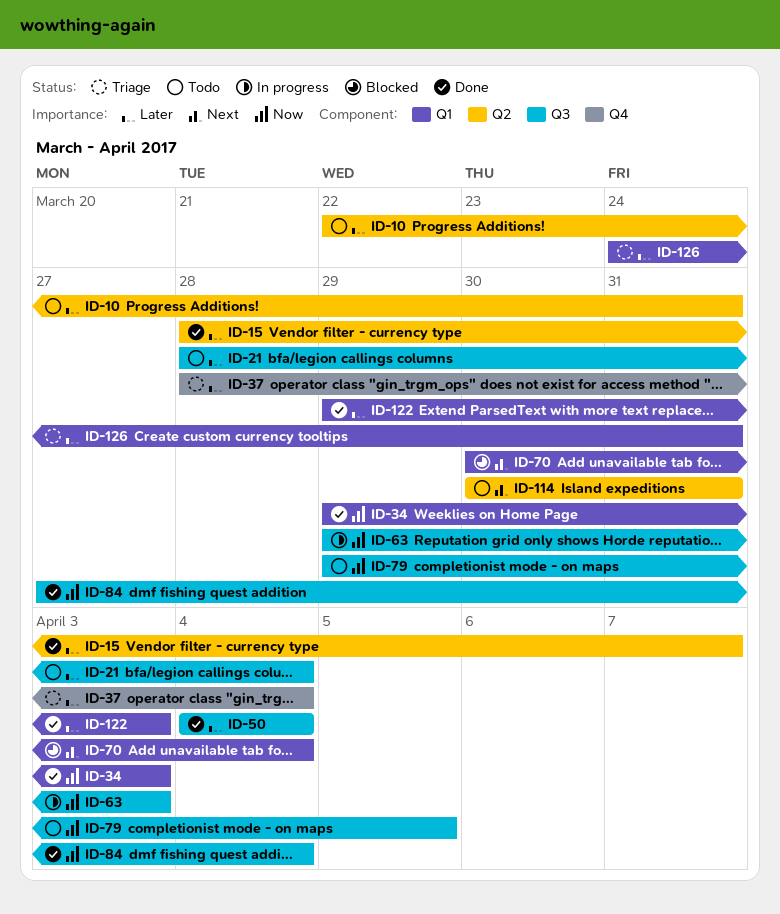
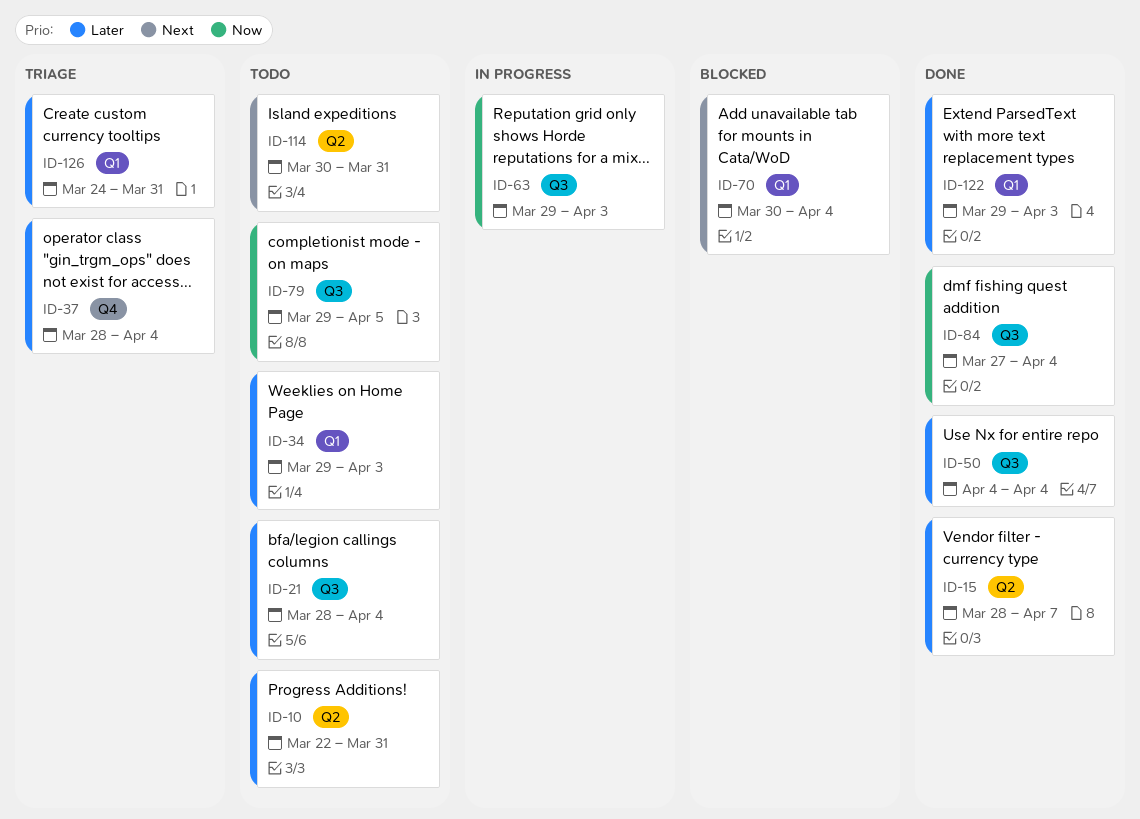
ID-34, status: Done -> Todo
ID-34, priority: Now -> Later

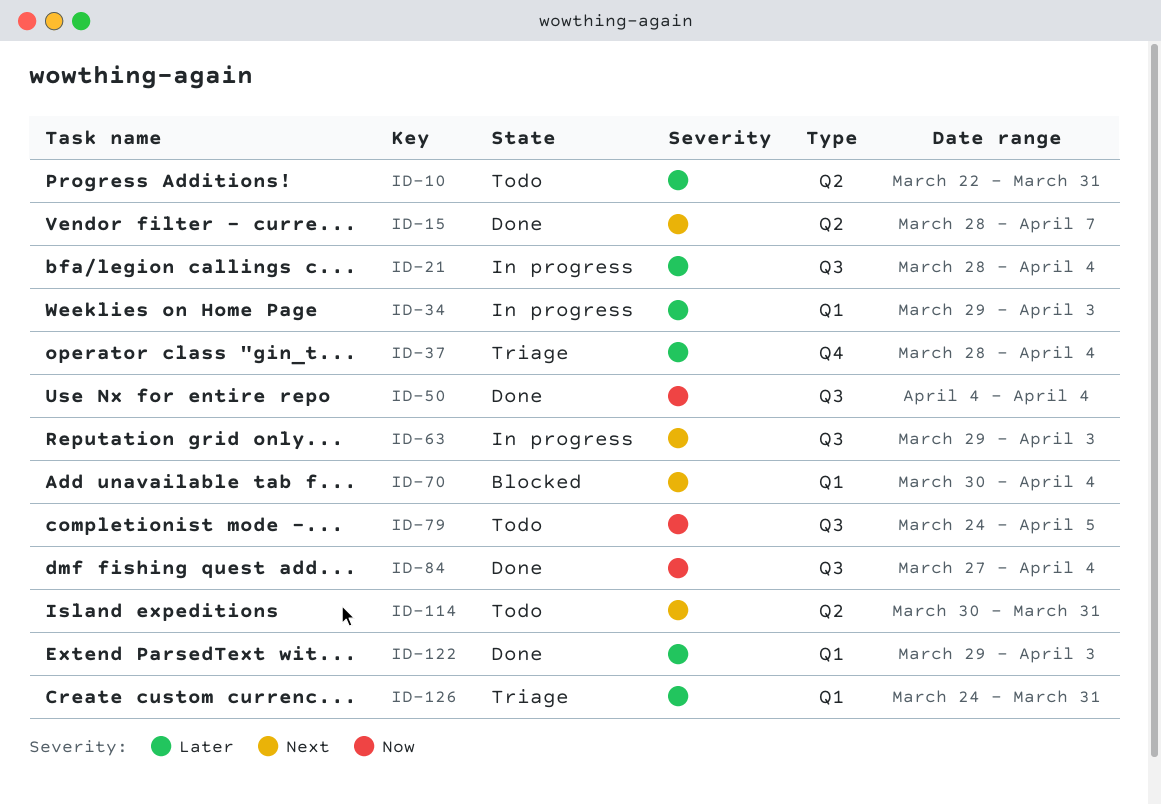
ID-15, priority: Later -> Next
ID-21, status: Todo -> In progress
ID-34, status: Todo -> In progress
ID-50, priority: Later -> Now
ID-63, priority: Now -> Next
ID-79, start: Mar 29 -> Mar 24

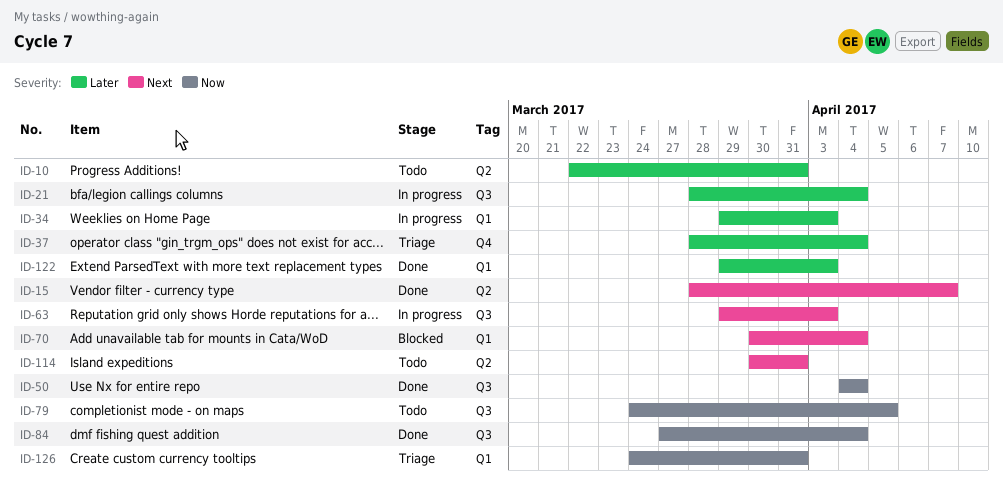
ID-126, priority: Later -> Now

